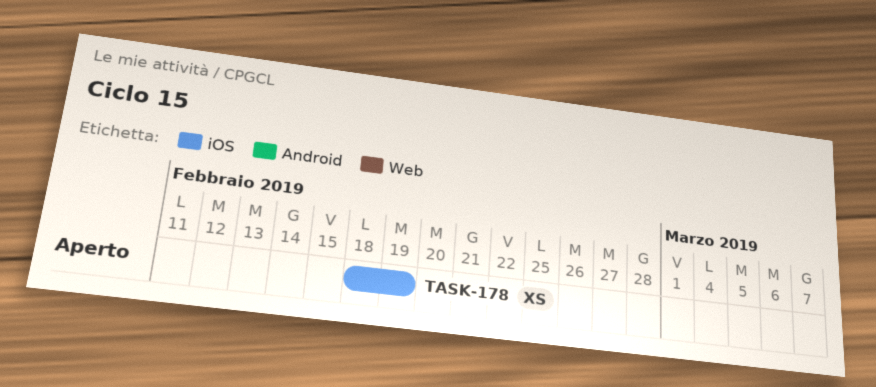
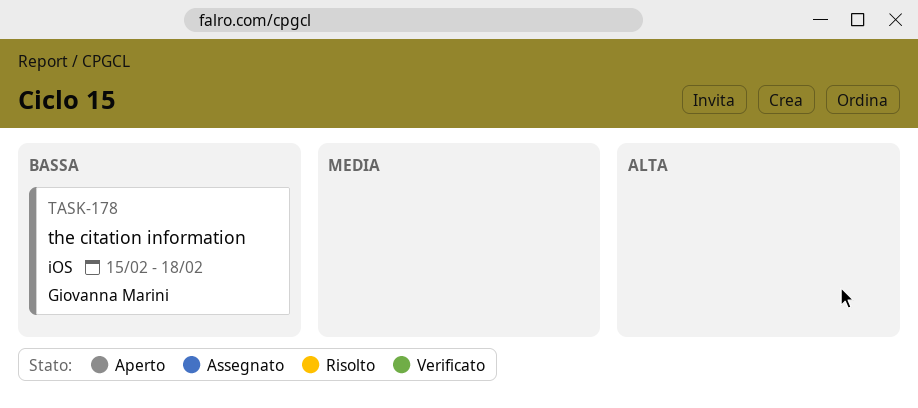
TASK-178, start: Feb 18 -> Feb 15
TASK-178, due: Feb 19 -> Feb 18

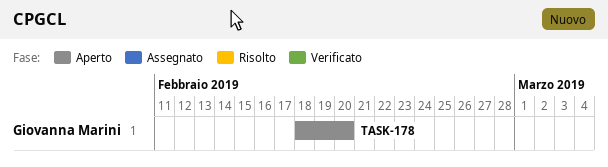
TASK-178, start: Feb 15 -> Feb 18
TASK-178, due: Feb 18 -> Feb 20

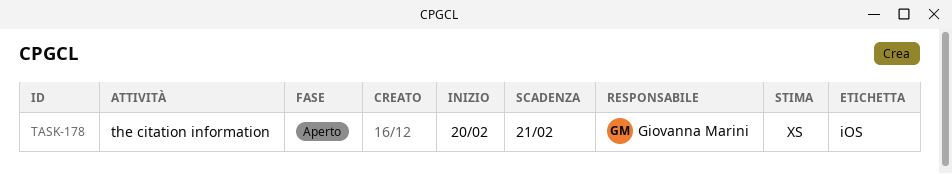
TASK-178, start: Feb 18 -> Feb 20
TASK-178, due: Feb 20 -> Feb 21

